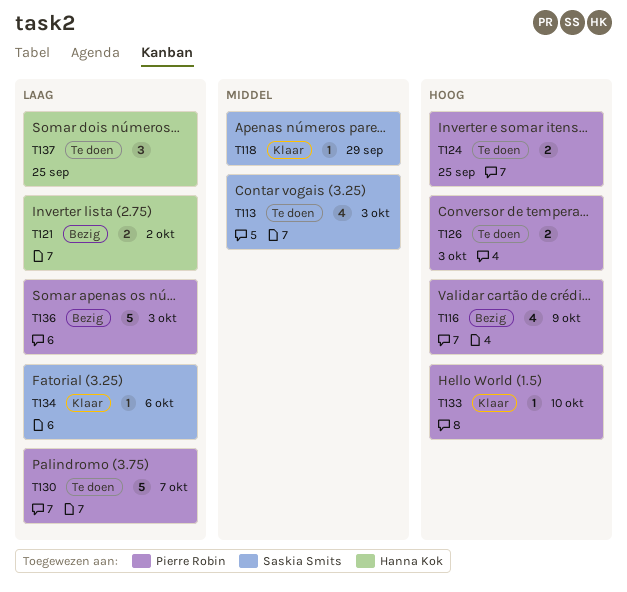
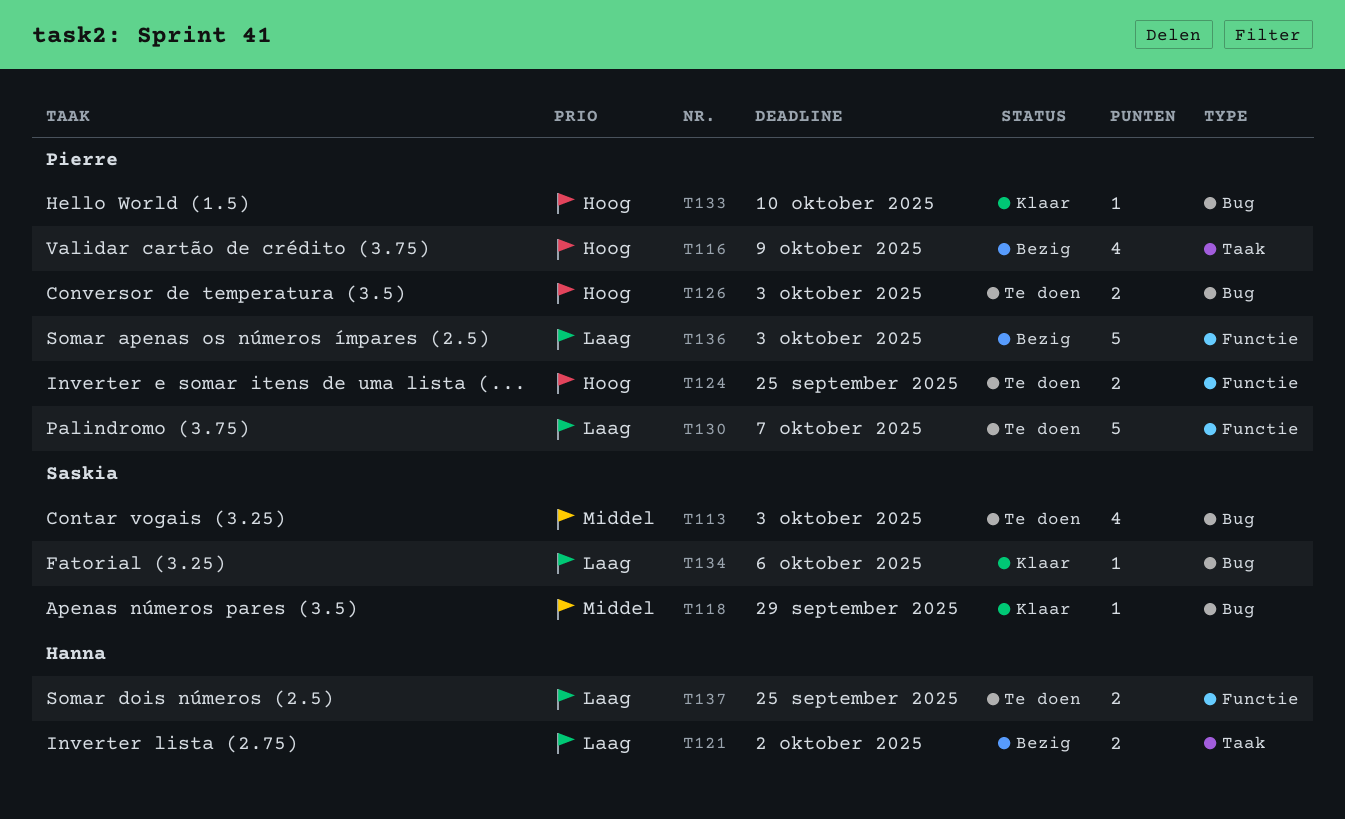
T137, estimate: 3 -> 2

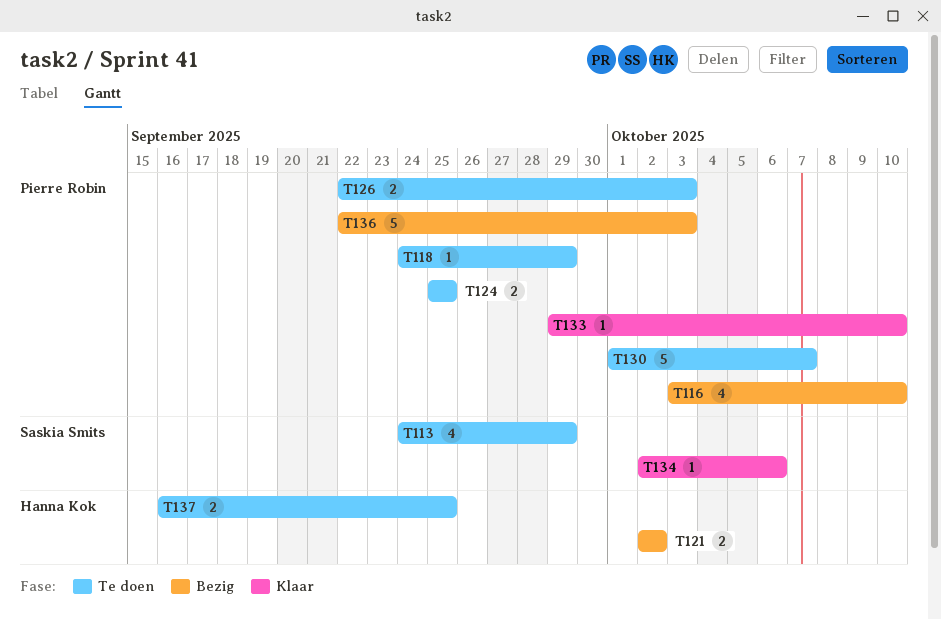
T113, due: Oct 3 -> Sep 29
T116, due: Oct 9 -> Oct 10
T118, status: Klaar -> Te doen
T118, owner: Saskia Smits -> Pierre Robin

